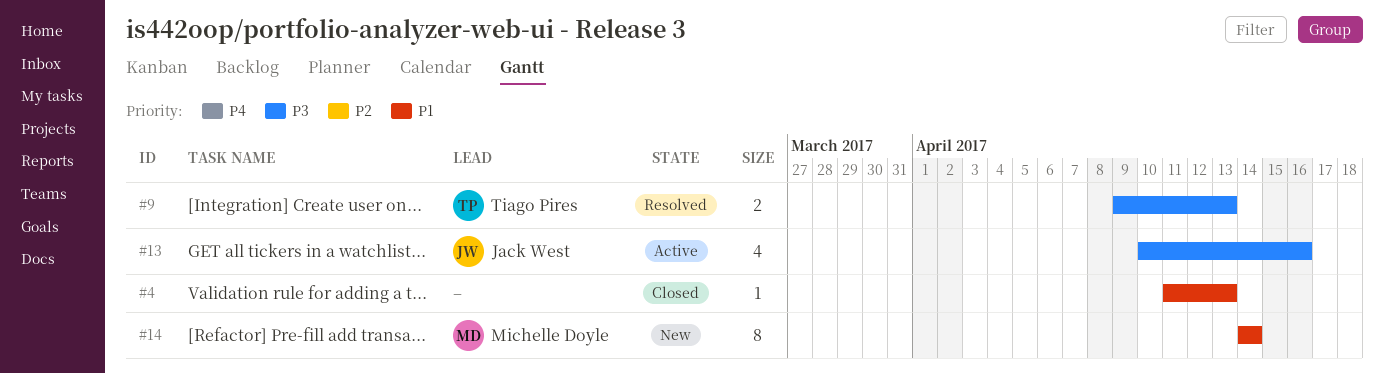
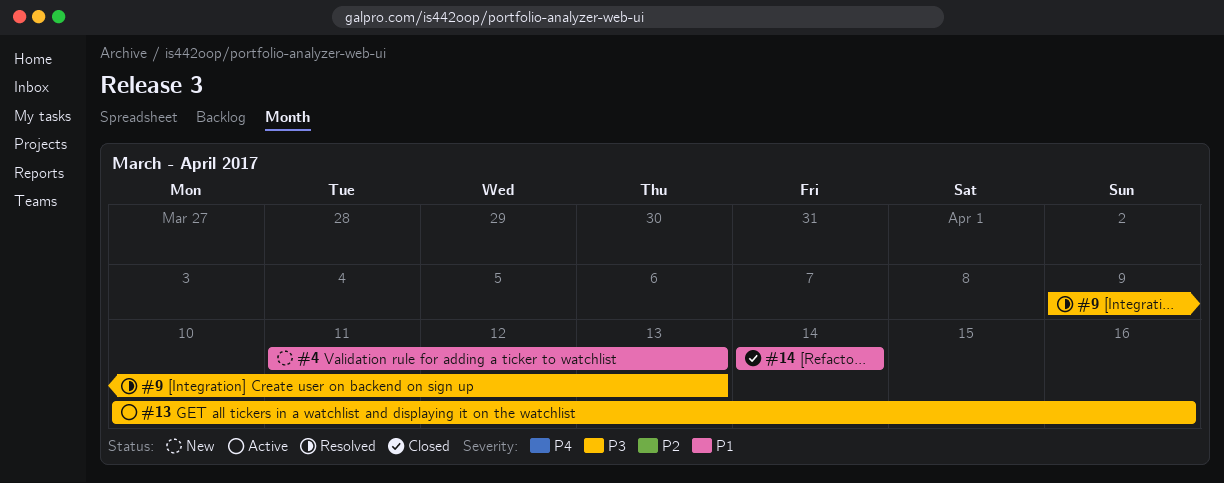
#4, status: Closed -> New
#14, status: New -> Closed

